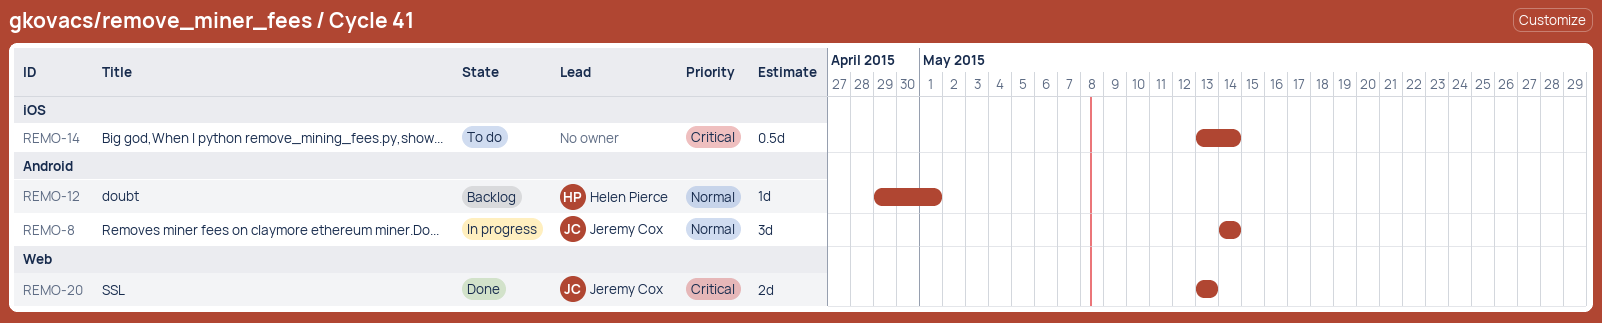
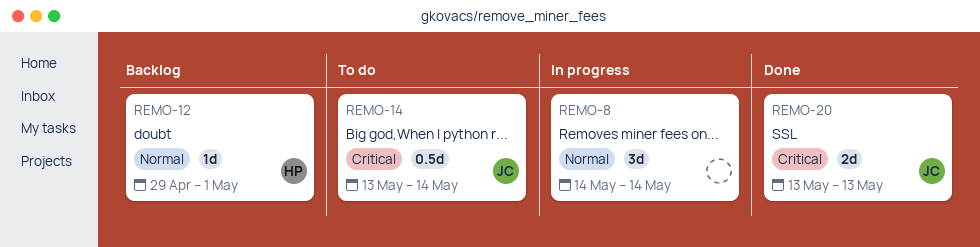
REMO-8, owner: Jeremy Cox -> none
REMO-14, owner: none -> Jeremy Cox

